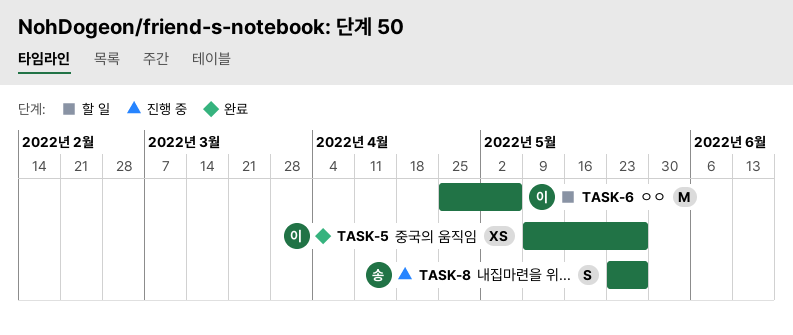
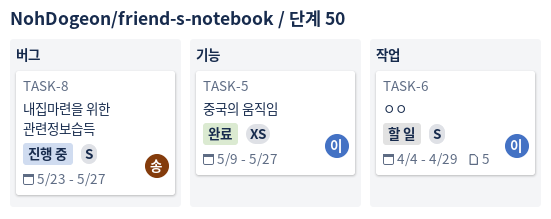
TASK-6, estimate: M -> S
TASK-6, start: Apr 25 -> Apr 4
TASK-6, due: May 6 -> Apr 29

